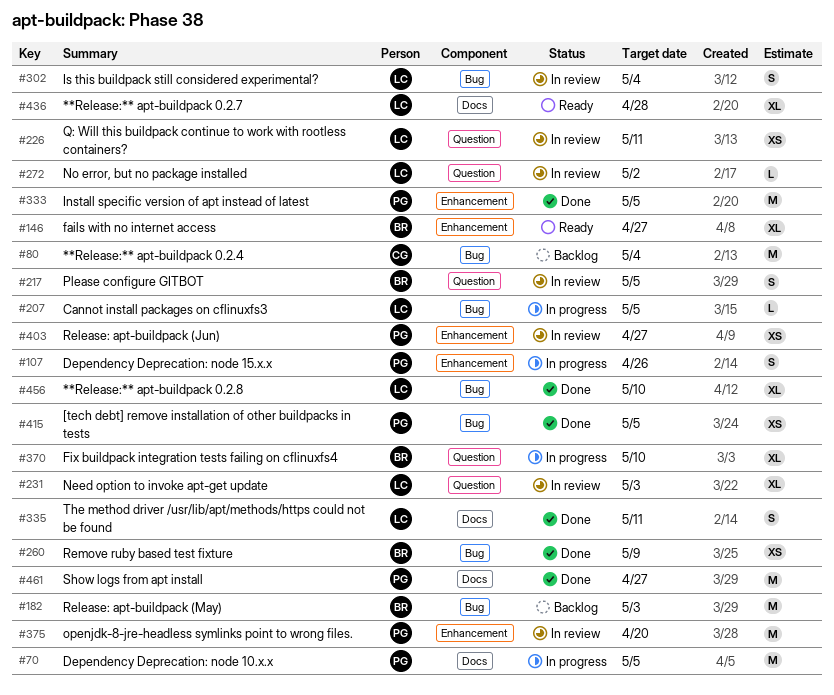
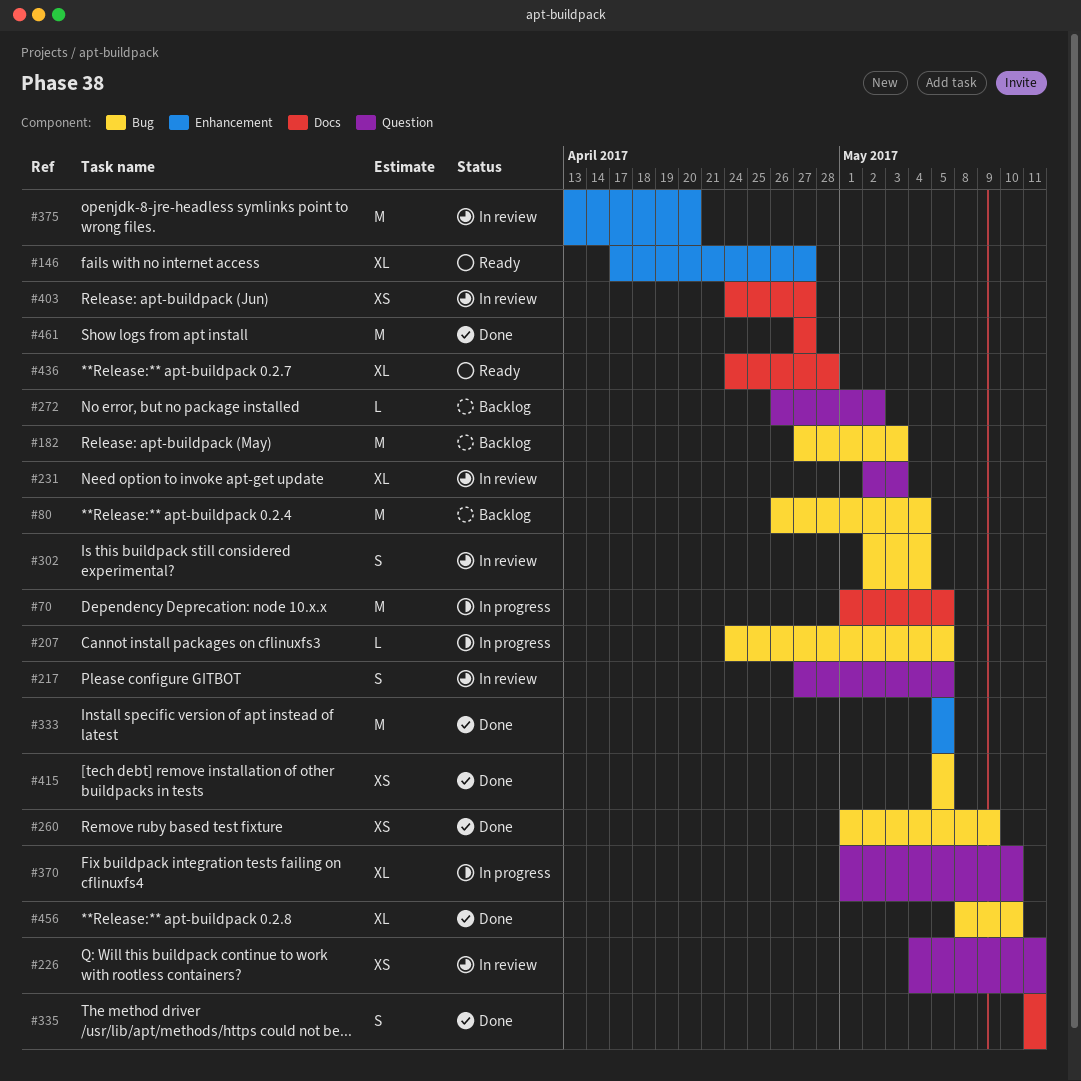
#107: present -> none
#272, status: In review -> Backlog
#403, label: Enhancement -> Docs

